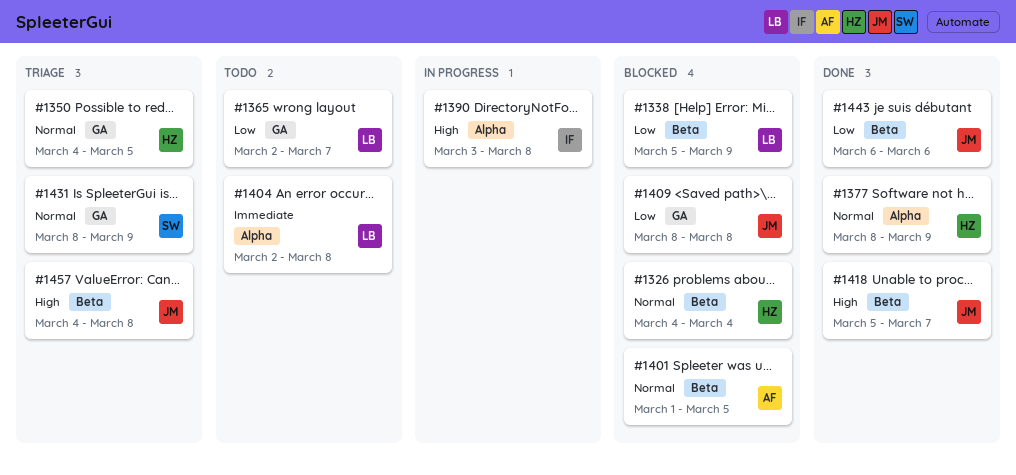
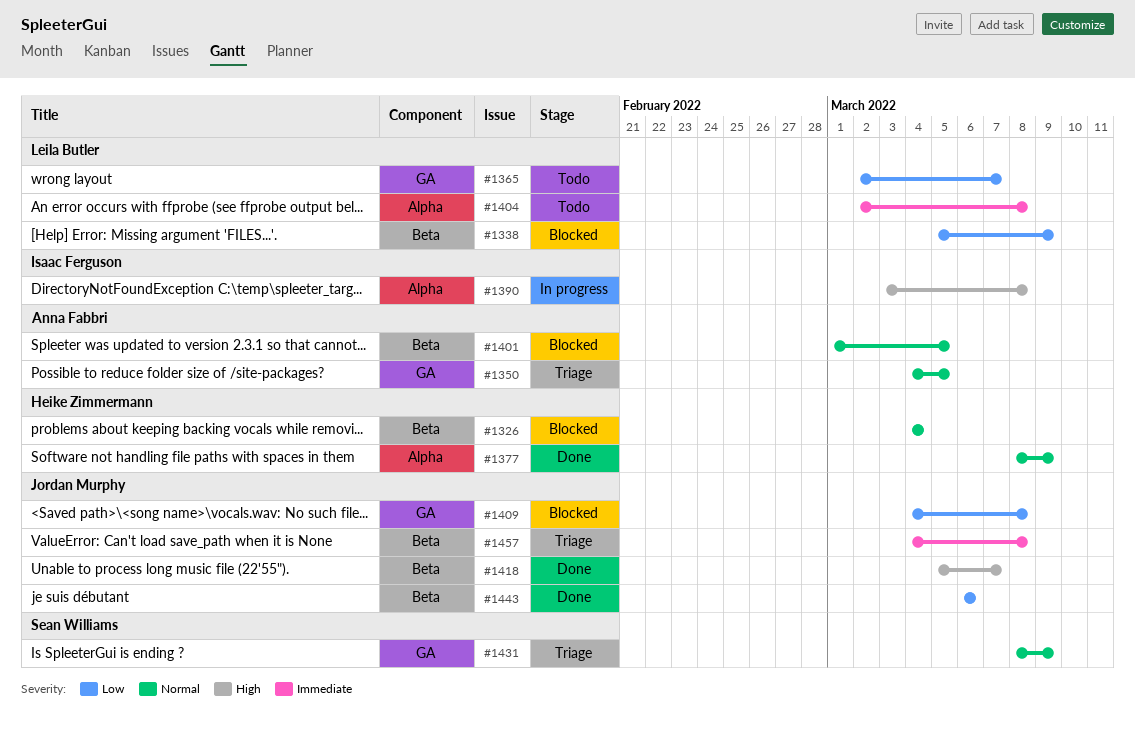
#1350, owner: Heike Zimmermann -> Anna Fabbri
#1409, start: Mar 8 -> Mar 4
#1457, priority: High -> Immediate

